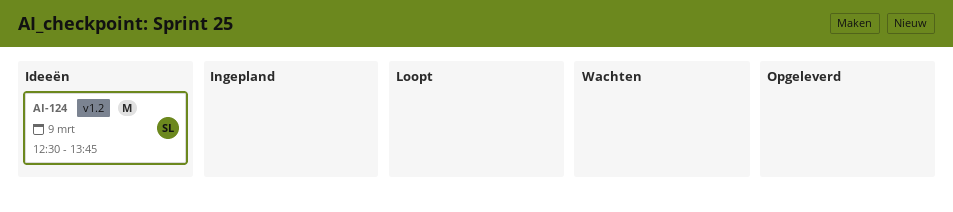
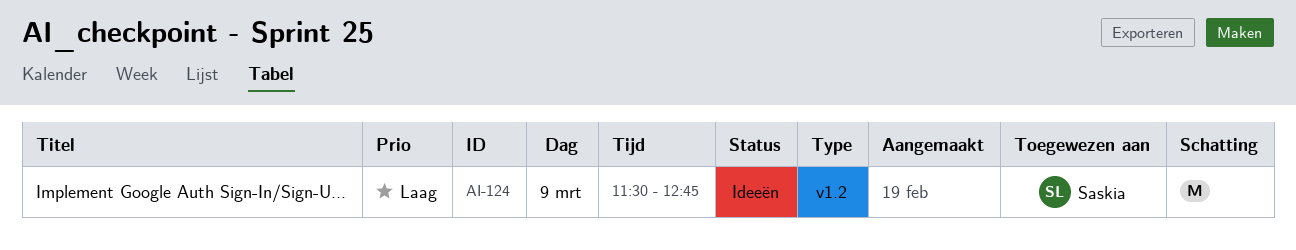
AI-124, begins: 12:30 -> 11:30
AI-124, ends: 13:45 -> 12:45

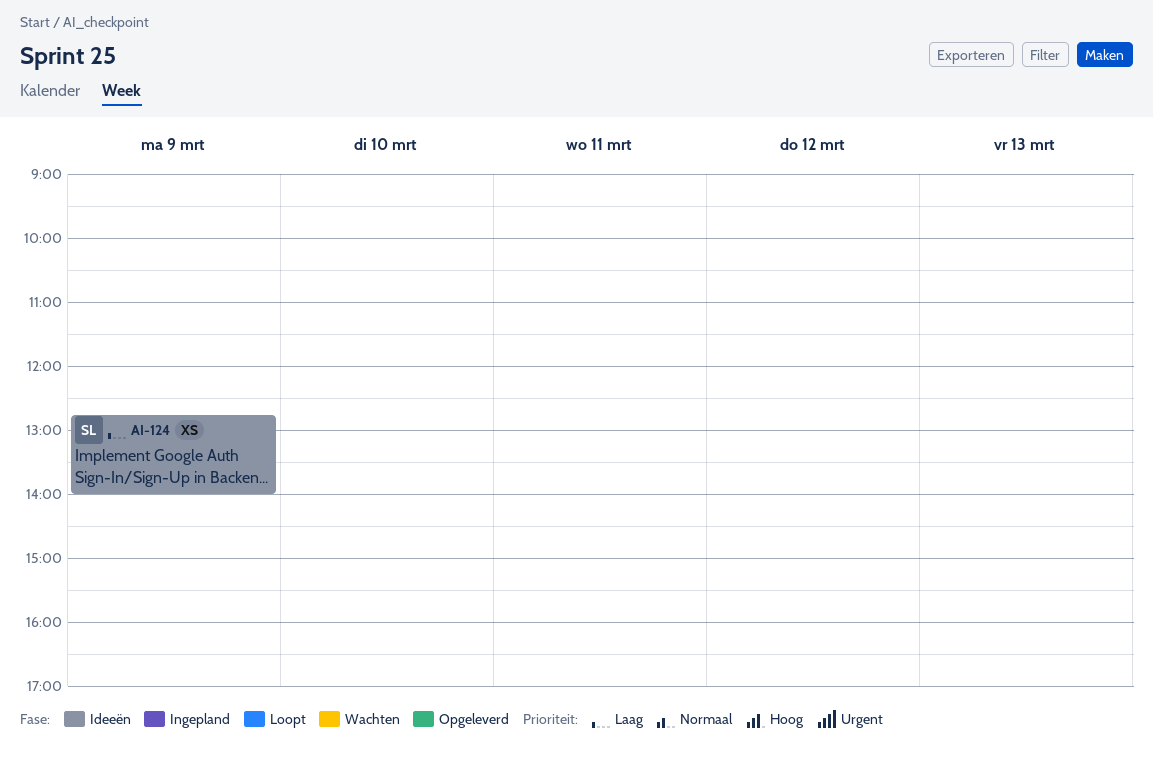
AI-124, estimate: M -> XS
AI-124, begins: 11:30 -> 12:45
AI-124, ends: 12:45 -> 14:00

